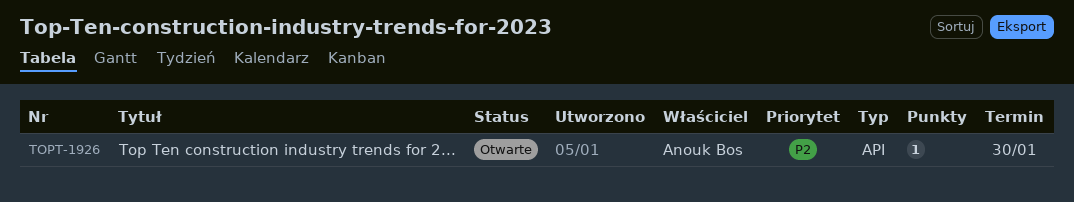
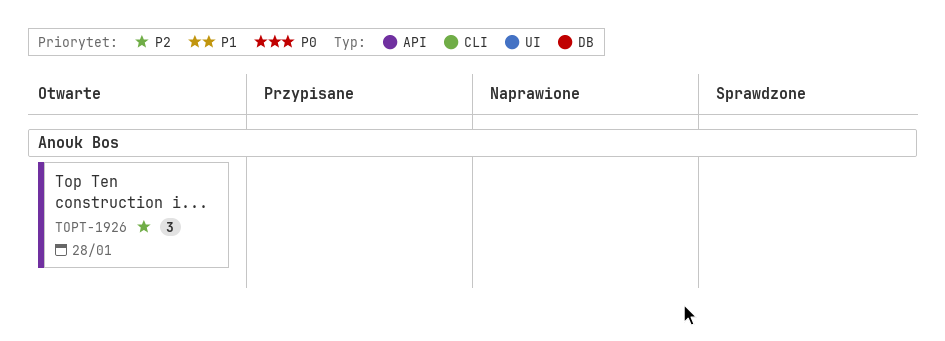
TOPT-1926, estimate: 1 -> 3
TOPT-1926, due: Jan 30 -> Jan 28

